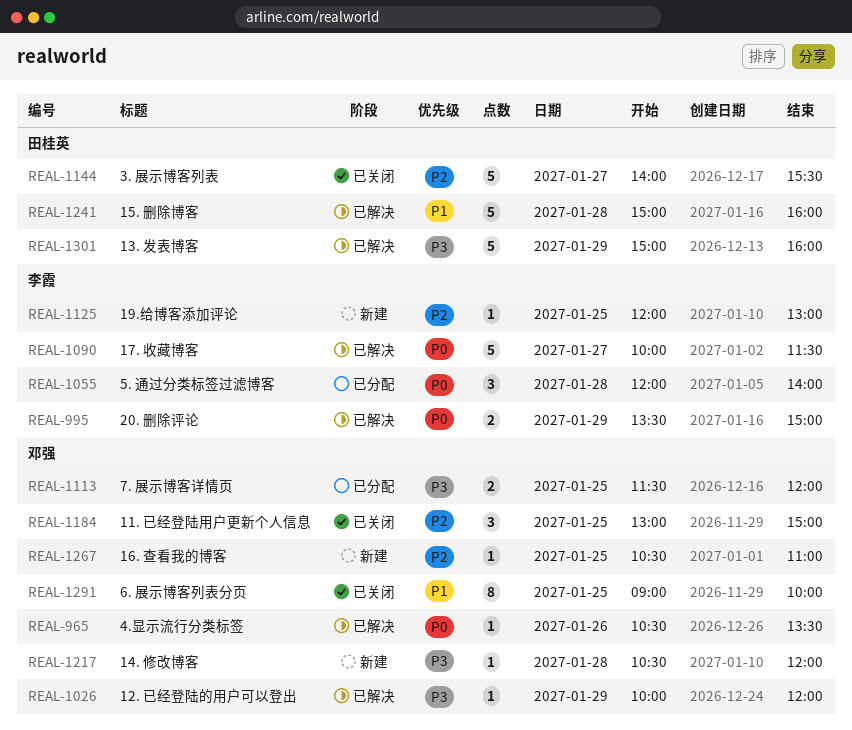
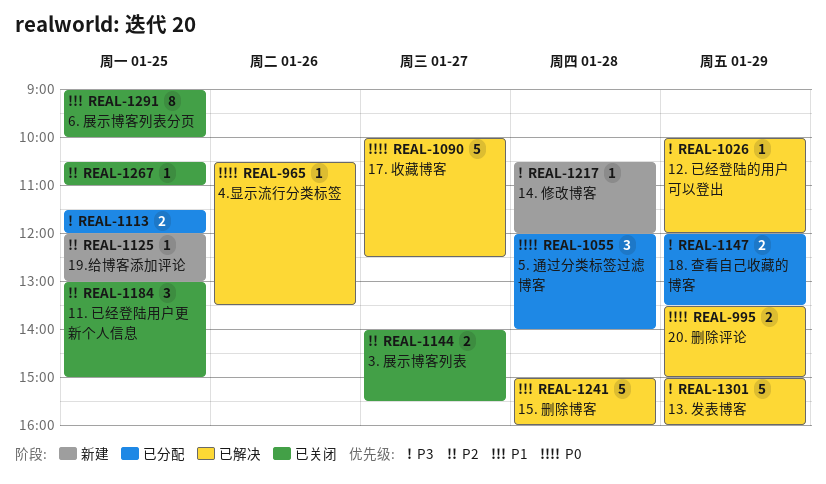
REAL-1090, ends: 11:30 -> 12:30
REAL-1144, estimate: 5 -> 2
REAL-1147: none -> present
REAL-1267, status: 新建 -> 已关闭

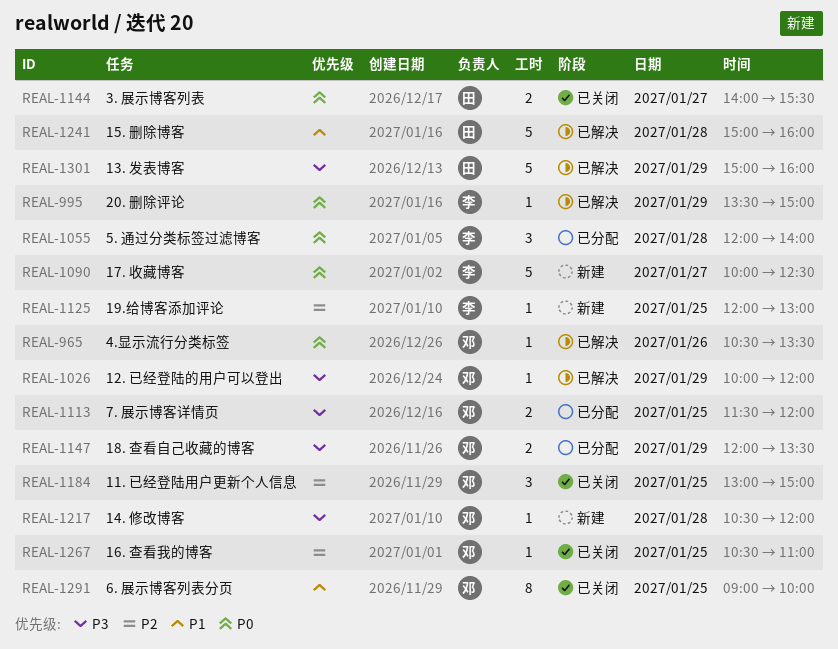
REAL-995, estimate: 2 -> 1
REAL-1090, status: 已解决 -> 新建
REAL-1144, priority: P2 -> P0

